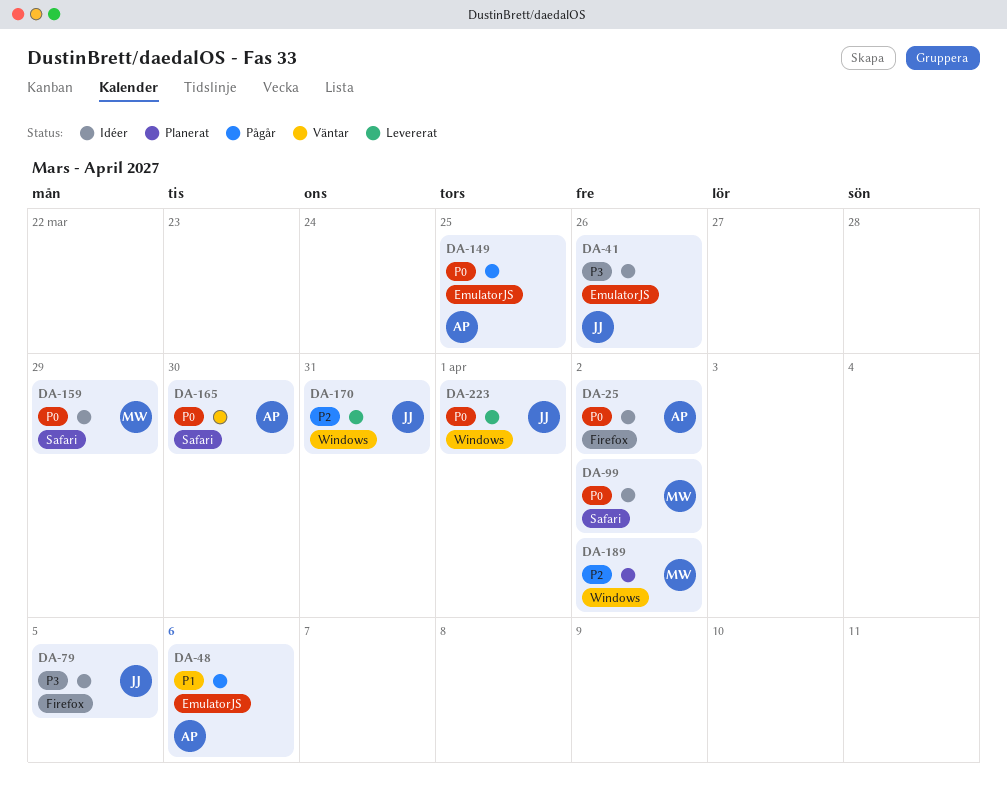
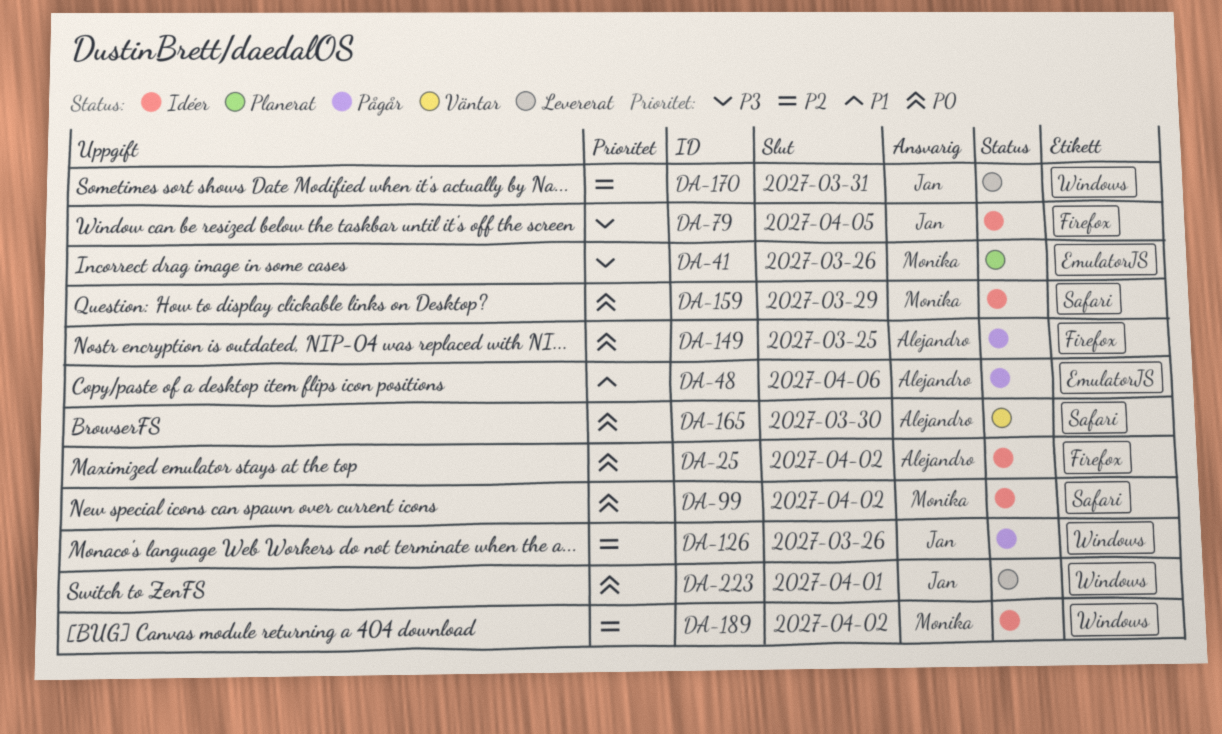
DA-41, status: Idéer -> Planerat
DA-41, owner: Jan -> Monika
DA-126: none -> present
DA-149, label: EmulatorJS -> Firefox
DA-189, status: Planerat -> Idéer

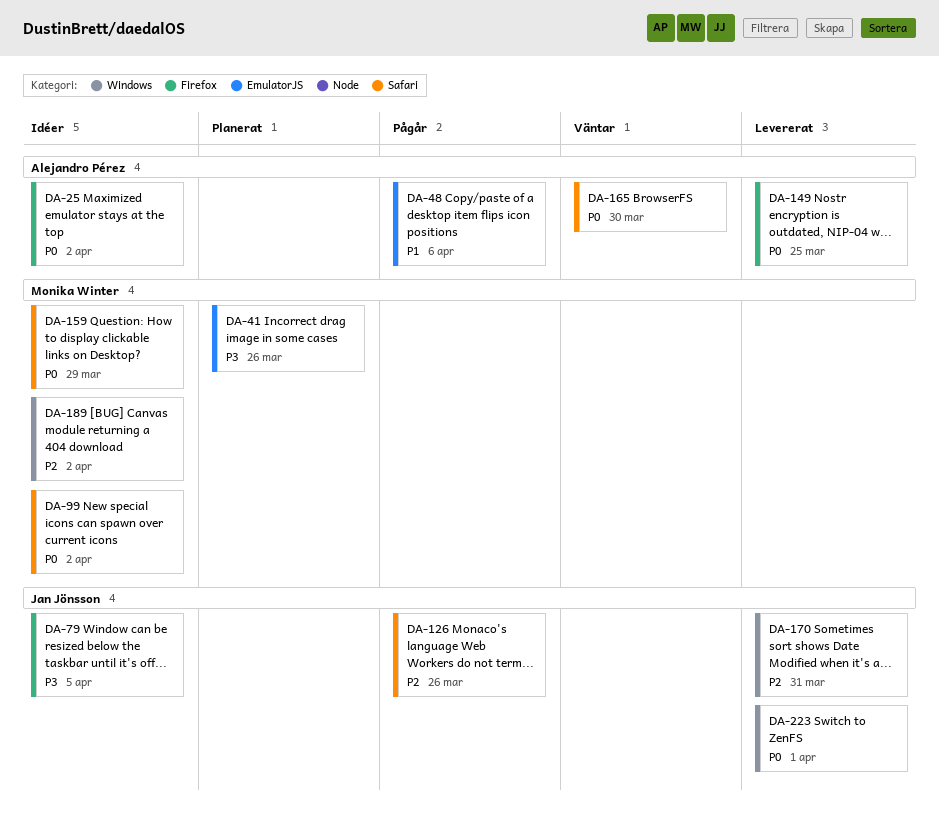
DA-126, label: Windows -> Safari
DA-149, status: Pågår -> Levererat

